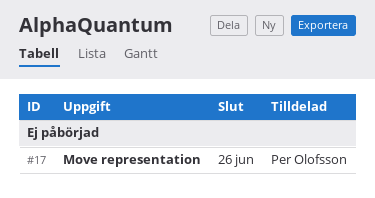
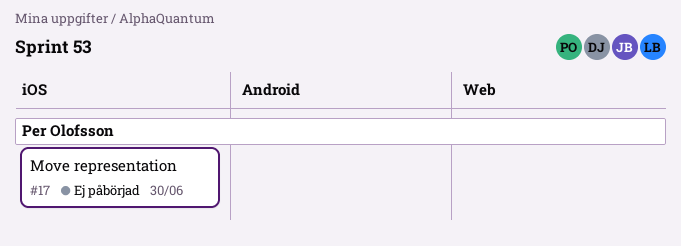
#17, due: Jun 26 -> Jun 30

